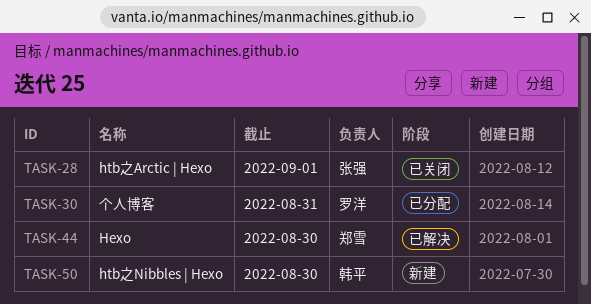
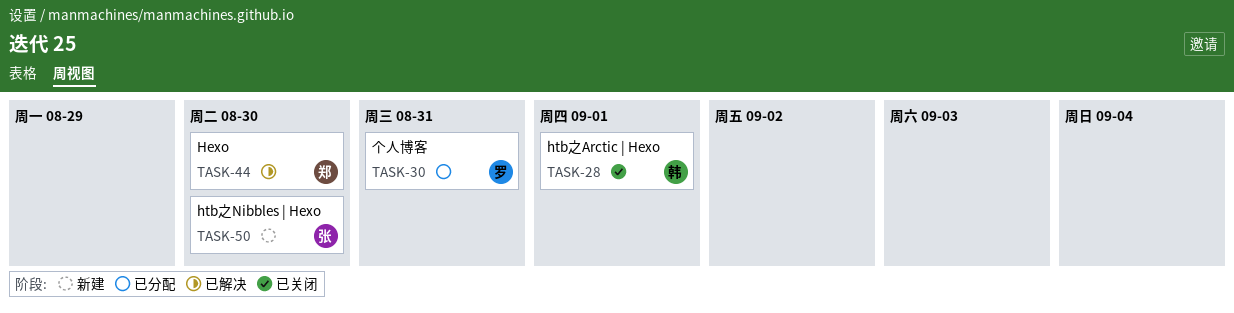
TASK-28, owner: 张强 -> 韩平
TASK-50, owner: 韩平 -> 张强

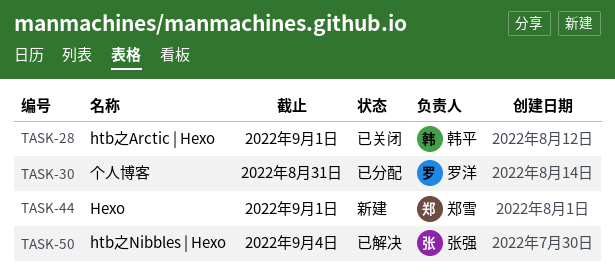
TASK-44, status: 已解决 -> 新建
TASK-44, due: Aug 30 -> Sep 1
TASK-50, status: 新建 -> 已解决
TASK-50, due: Aug 30 -> Sep 4

